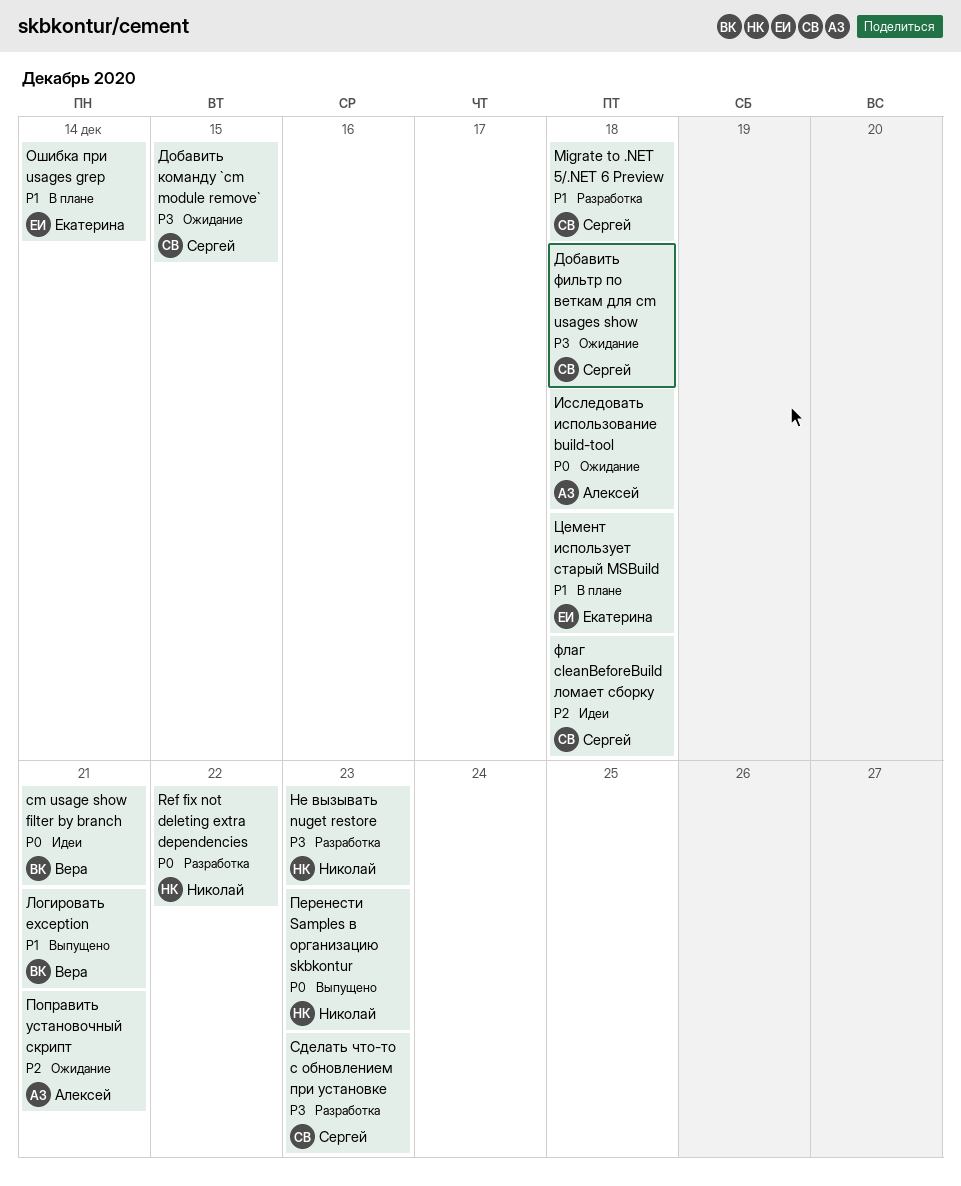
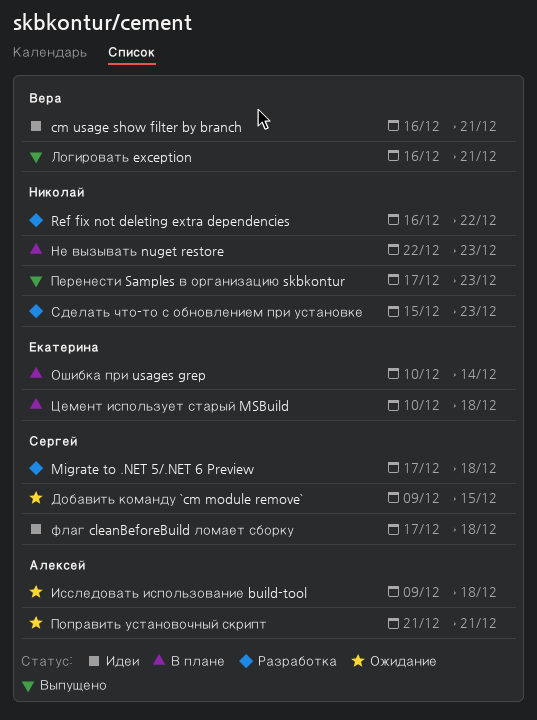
Добавить фильтр по веткам для cm usages show: present -> none
Не вызывать nuget restore, status: Разработка -> В плане
Сделать что-то с обновлением при установке, owner: Сергей -> Николай

